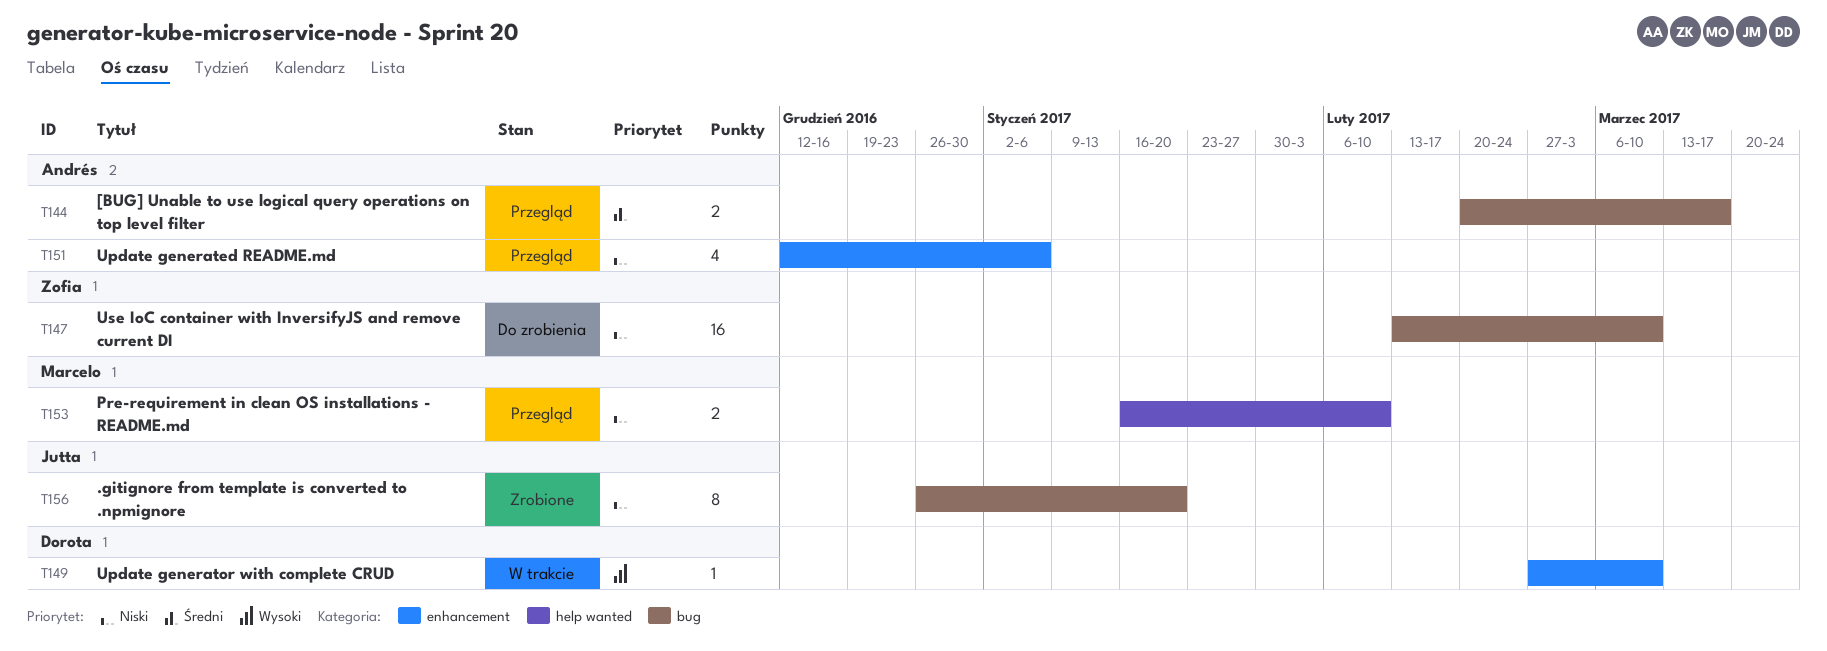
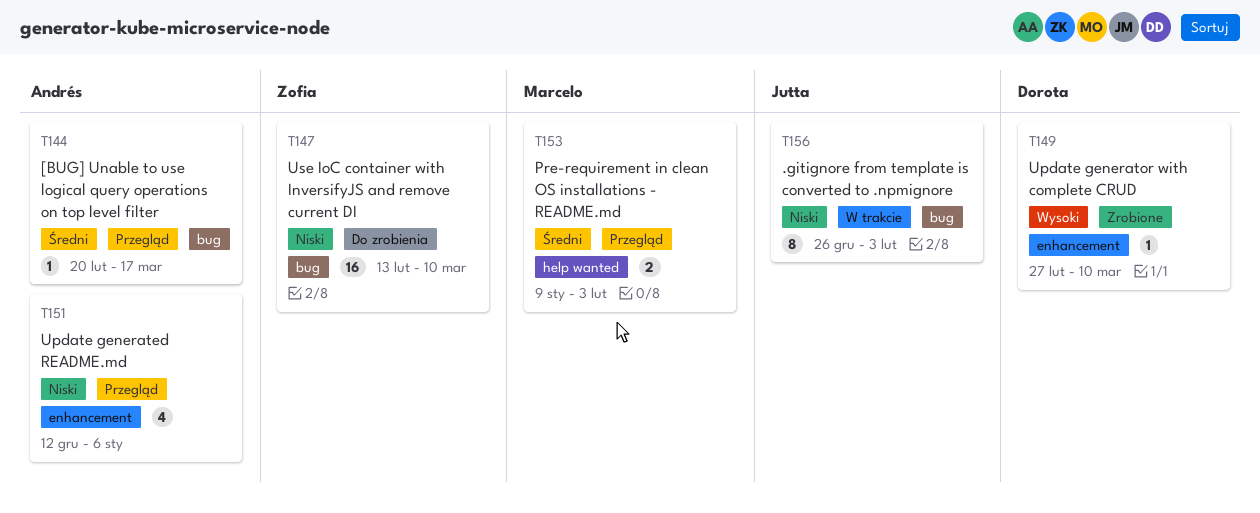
T144, estimate: 2 -> 1
T149, status: W trakcie -> Zrobione
T153, priority: Niski -> Średni
T153, start: Jan 16 -> Jan 9
T153, due: Feb 10 -> Feb 3
T156, status: Zrobione -> W trakcie
T156, due: Jan 20 -> Feb 3

